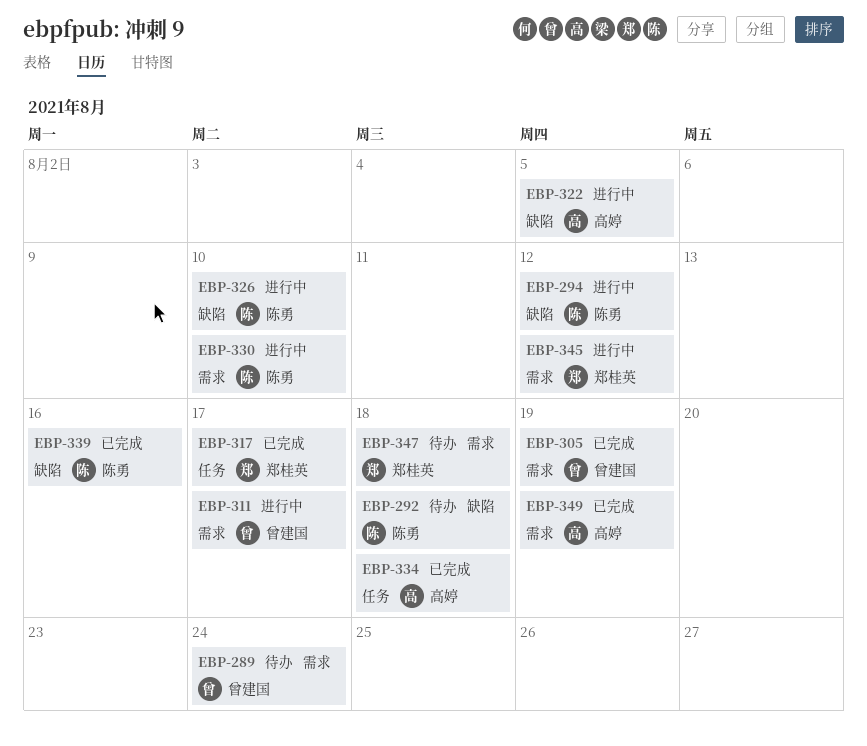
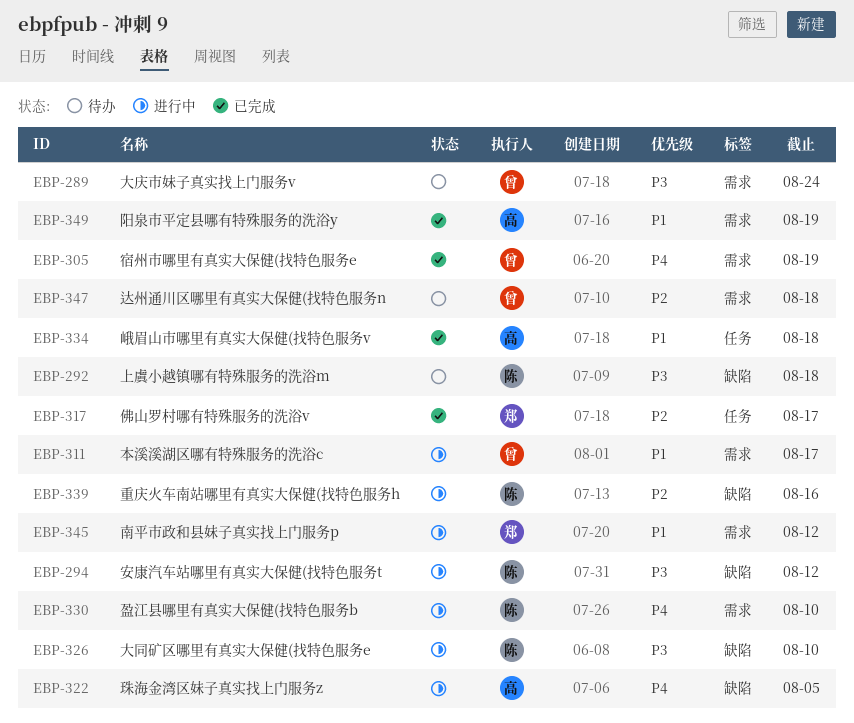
EBP-339, status: 已完成 -> 进行中
EBP-347, owner: 郑桂英 -> 曾建国

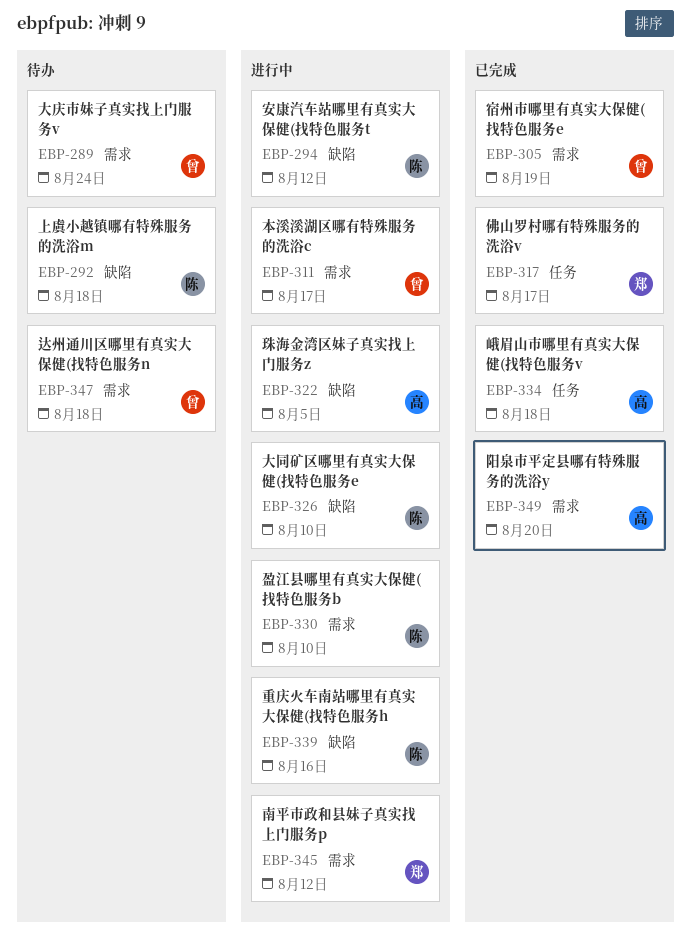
EBP-349, due: Aug 19 -> Aug 20

